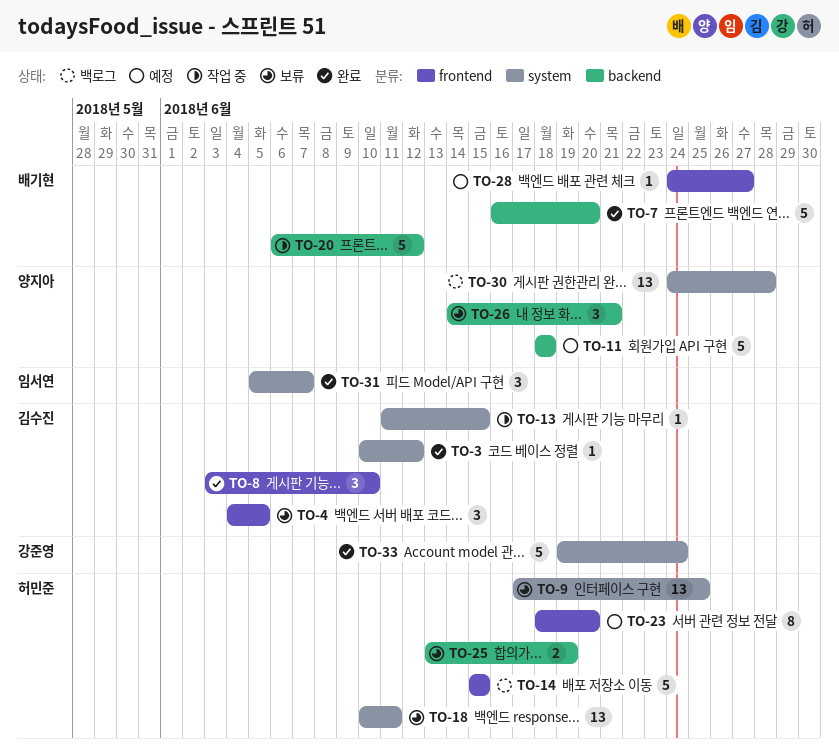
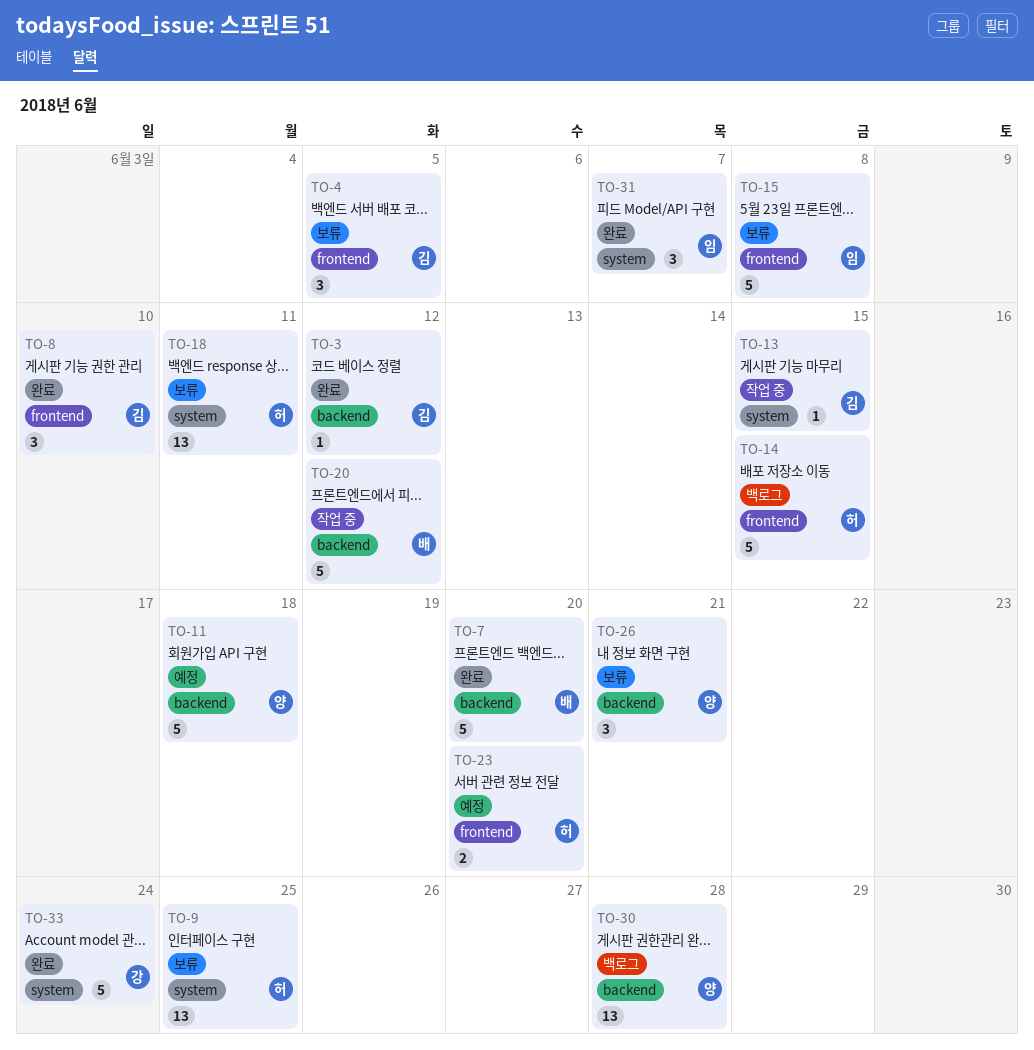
TO-3, label: system -> backend
TO-15: none -> present
TO-23, estimate: 8 -> 2
TO-25: present -> none
TO-28: present -> none
TO-30, label: system -> backend

